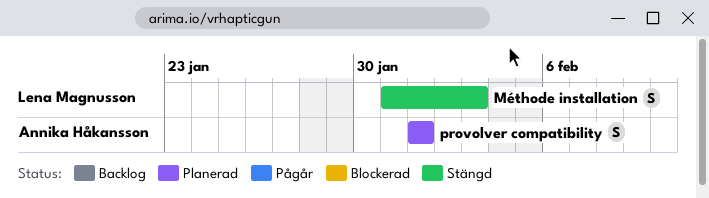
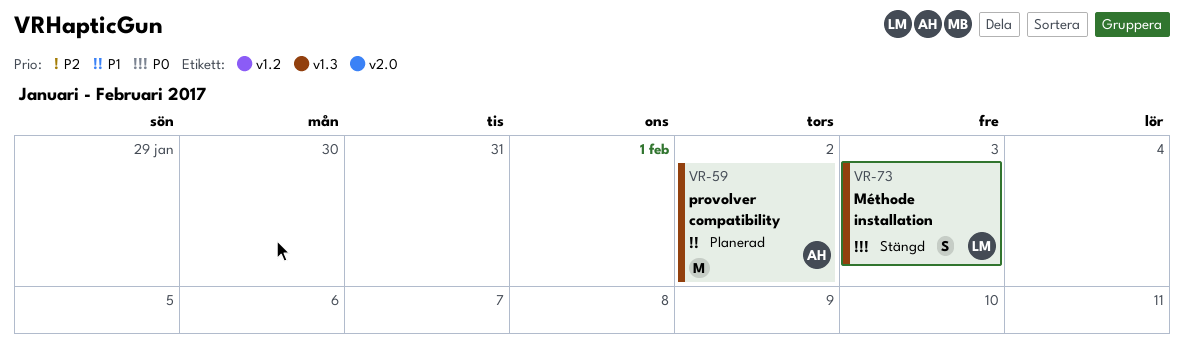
provolver compatibility, estimate: S -> M
provolver compatibility, due: Feb 1 -> Feb 2

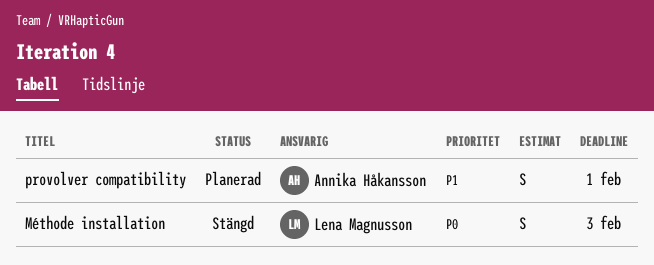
provolver compatibility, estimate: M -> S
provolver compatibility, due: Feb 2 -> Feb 1

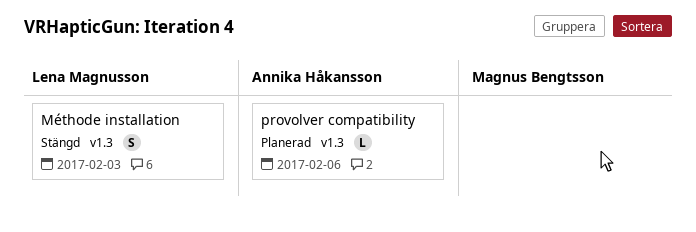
provolver compatibility, estimate: S -> L
provolver compatibility, due: Feb 1 -> Feb 6

